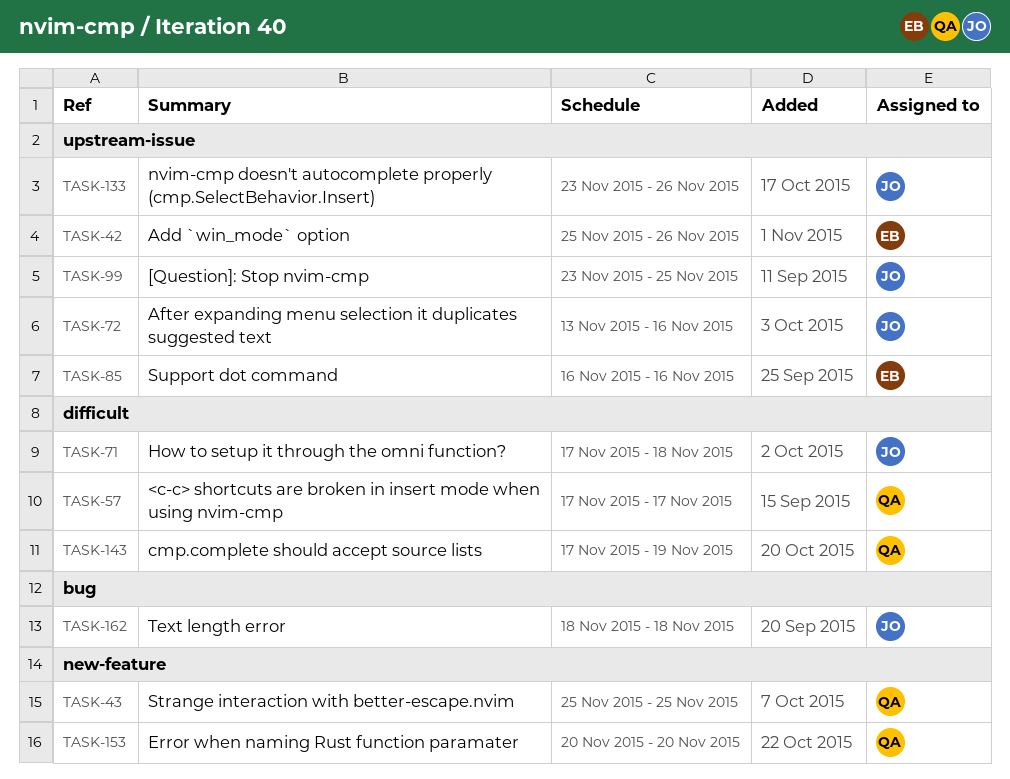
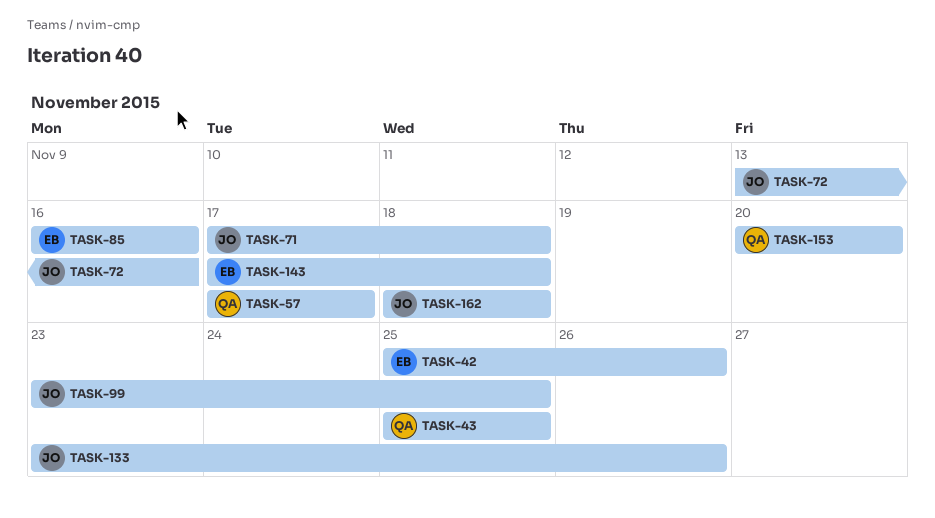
TASK-143, owner: QA -> EB
TASK-143, due: Nov 19 -> Nov 18

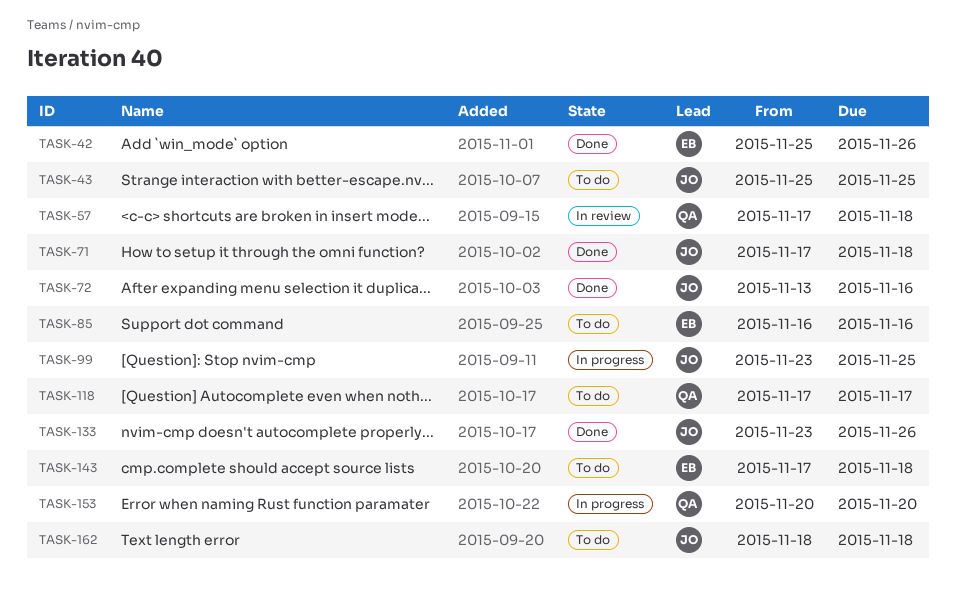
TASK-43, owner: QA -> JO
TASK-57, due: Nov 17 -> Nov 18
TASK-118: none -> present

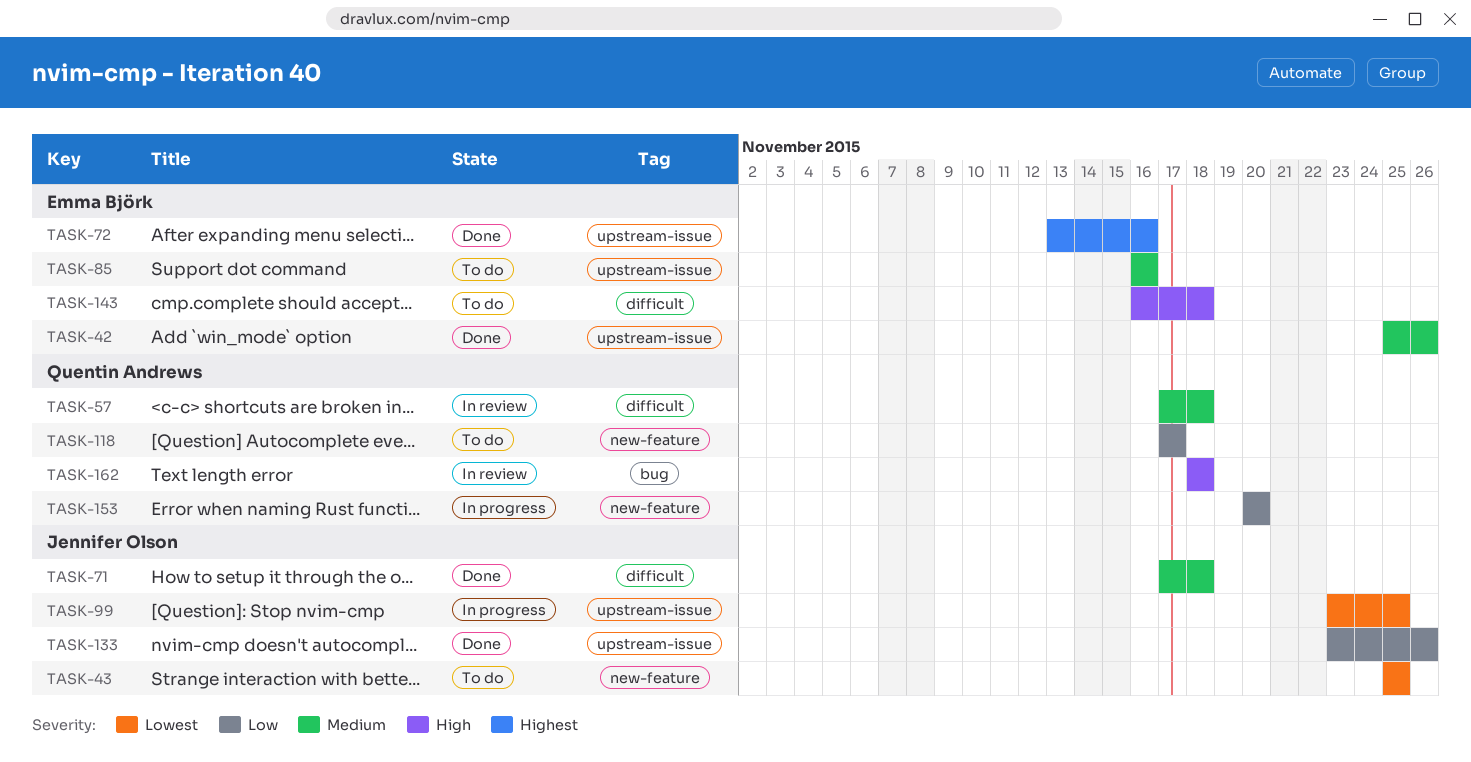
TASK-72, owner: Jennifer Olson -> Emma Björk
TASK-143, start: Nov 17 -> Nov 16
TASK-162, status: To do -> In review
TASK-162, owner: Jennifer Olson -> Quentin Andrews

